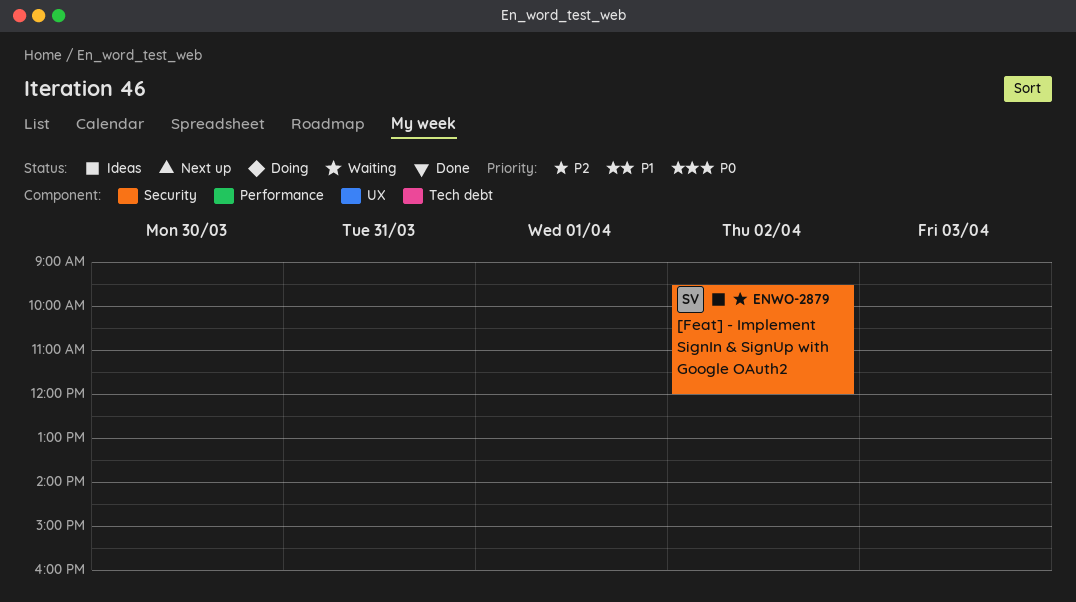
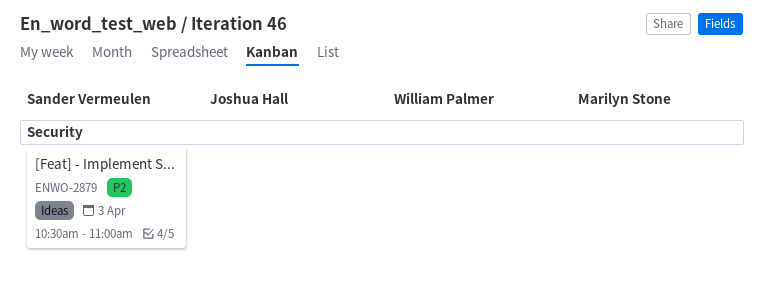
ENWO-2879, day: Apr 2 -> Apr 3
ENWO-2879, begins: 09:30 -> 10:30
ENWO-2879, ends: 12:00 -> 11:00

